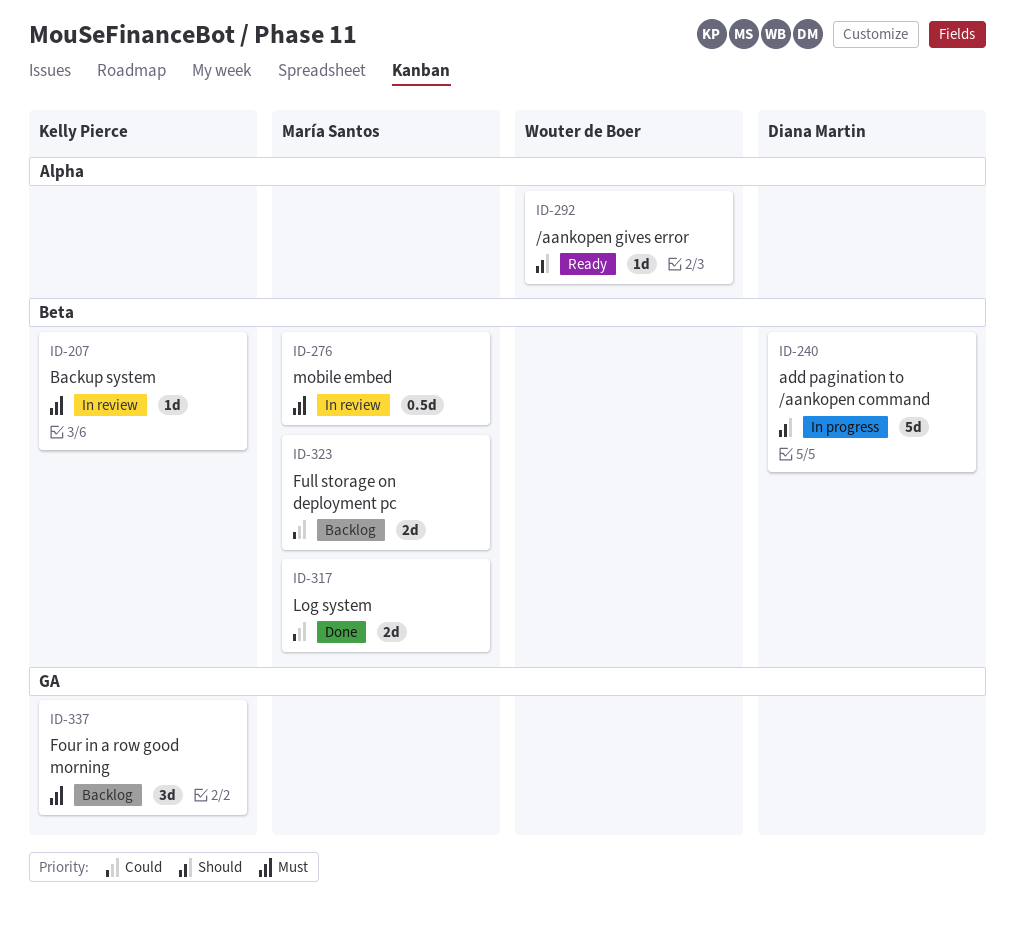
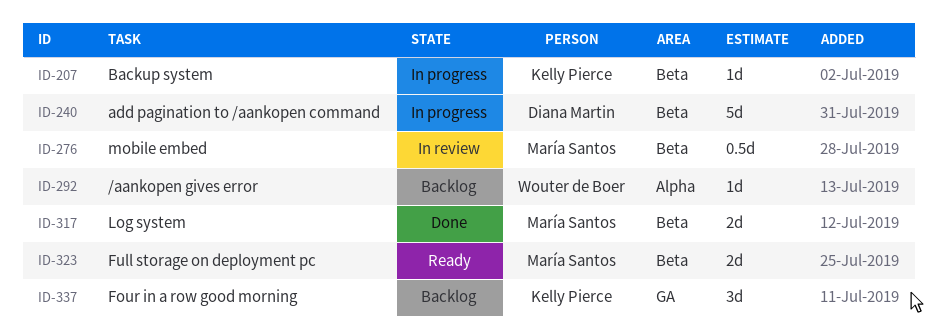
ID-207, status: In review -> In progress
ID-292, status: Ready -> Backlog
ID-323, status: Backlog -> Ready

